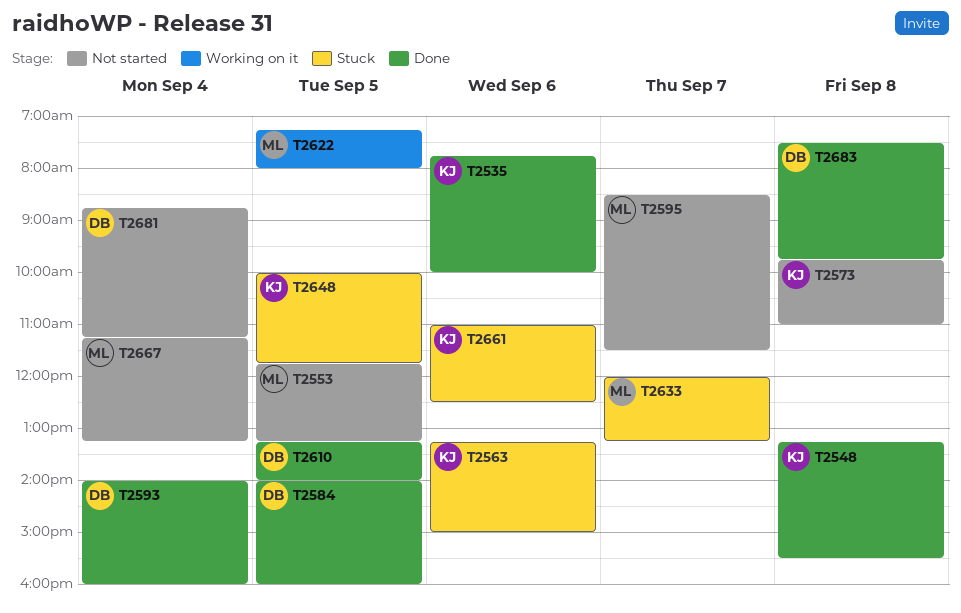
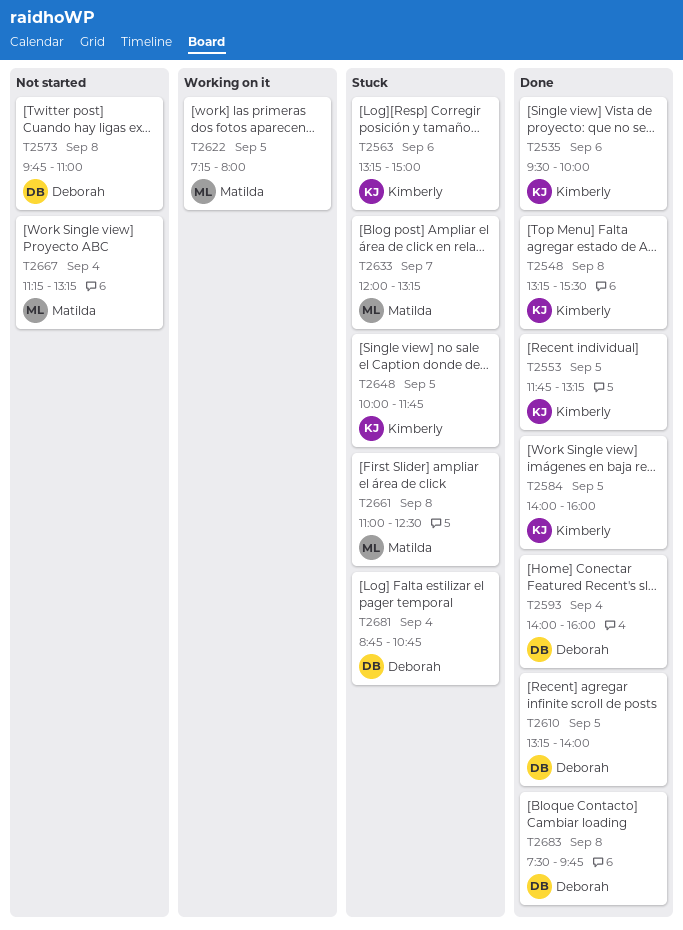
T2535, begins: 07:45 -> 09:30
T2553, status: Not started -> Done
T2553, owner: Matilda -> Kimberly
T2573, owner: Kimberly -> Deborah
T2584, owner: Deborah -> Kimberly
T2595: present -> none
T2661, owner: Kimberly -> Matilda
T2661, day: Sep 6 -> Sep 8
T2681, status: Not started -> Stuck
T2681, ends: 11:15 -> 10:45

